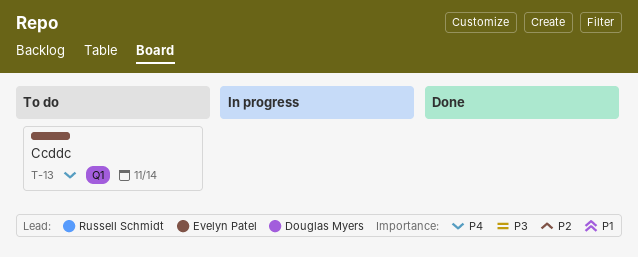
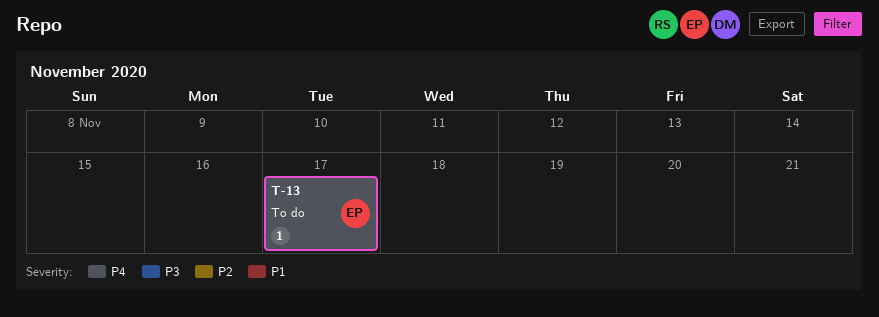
T-13, due: Nov 14 -> Nov 17

